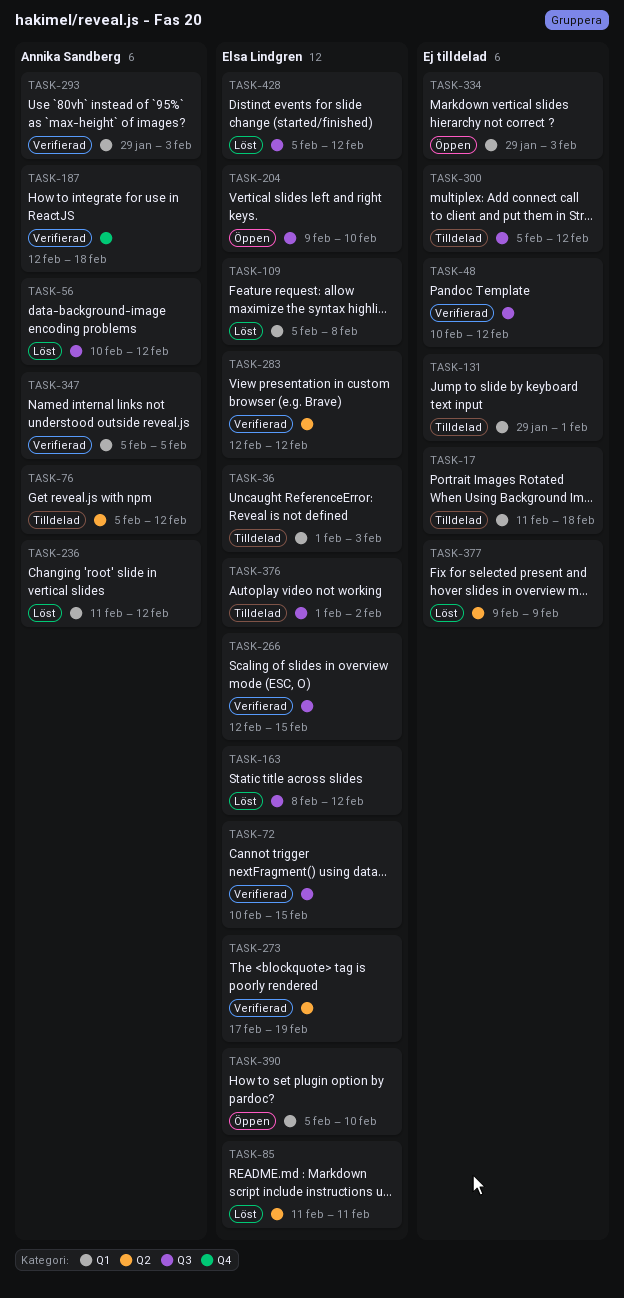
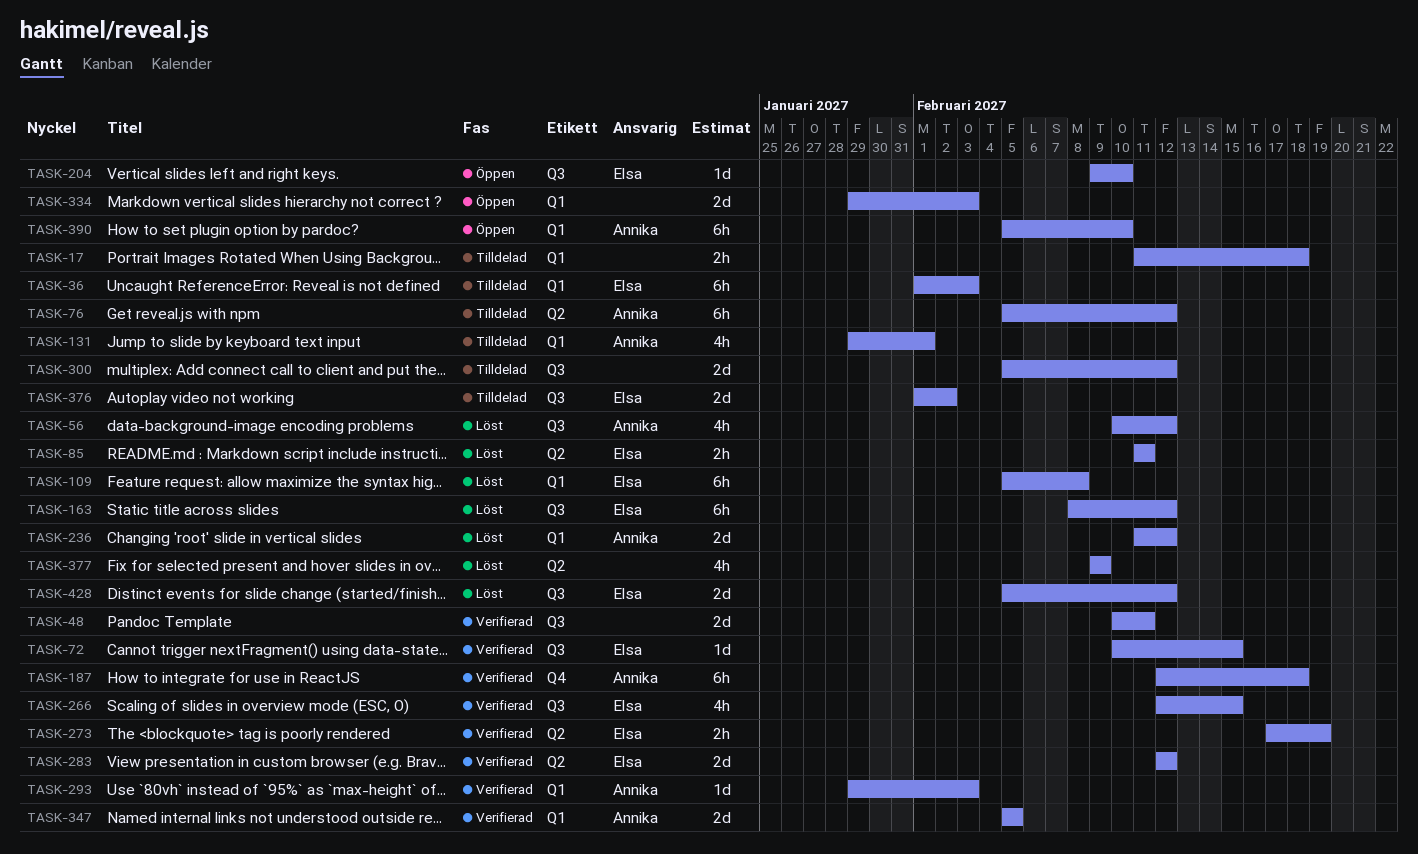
TASK-48, due: Feb 12 -> Feb 11
TASK-131, owner: none -> Annika Sandberg
TASK-390, owner: Elsa Lindgren -> Annika Sandberg

